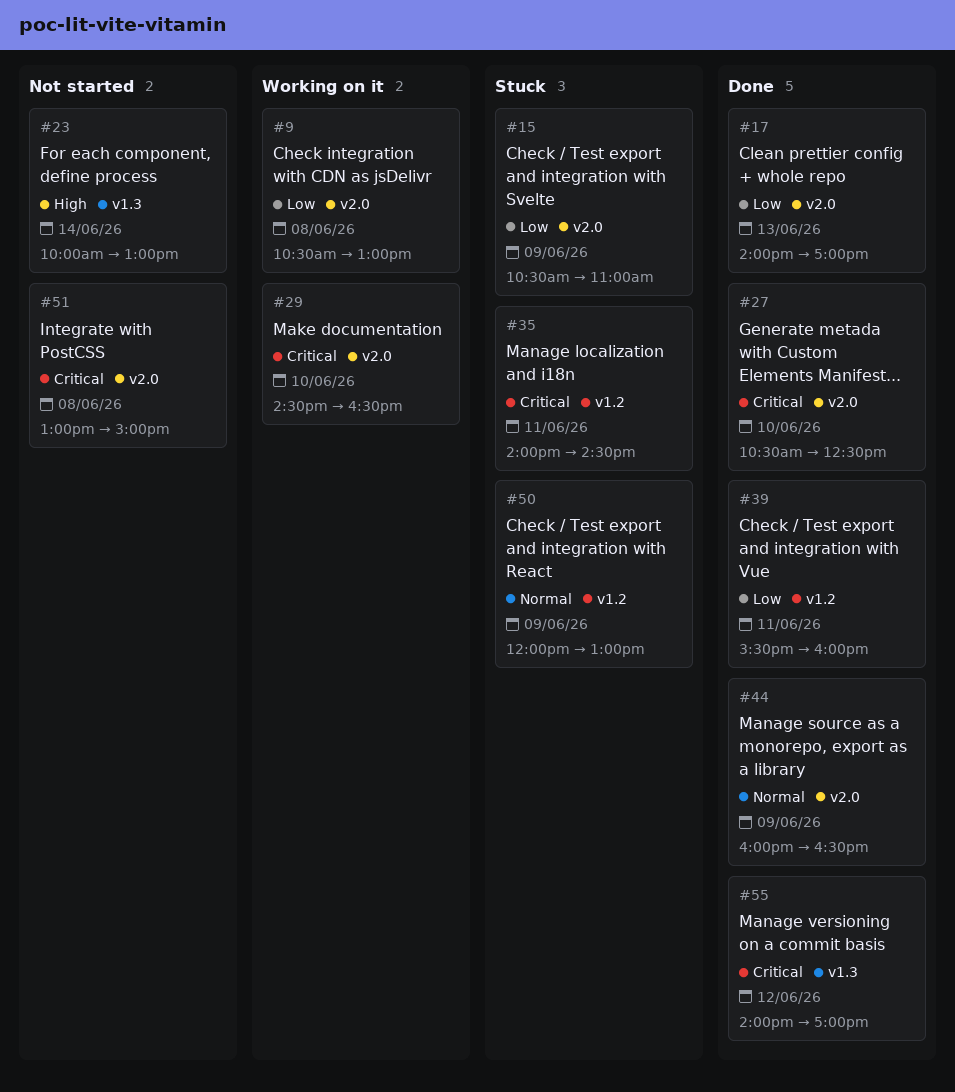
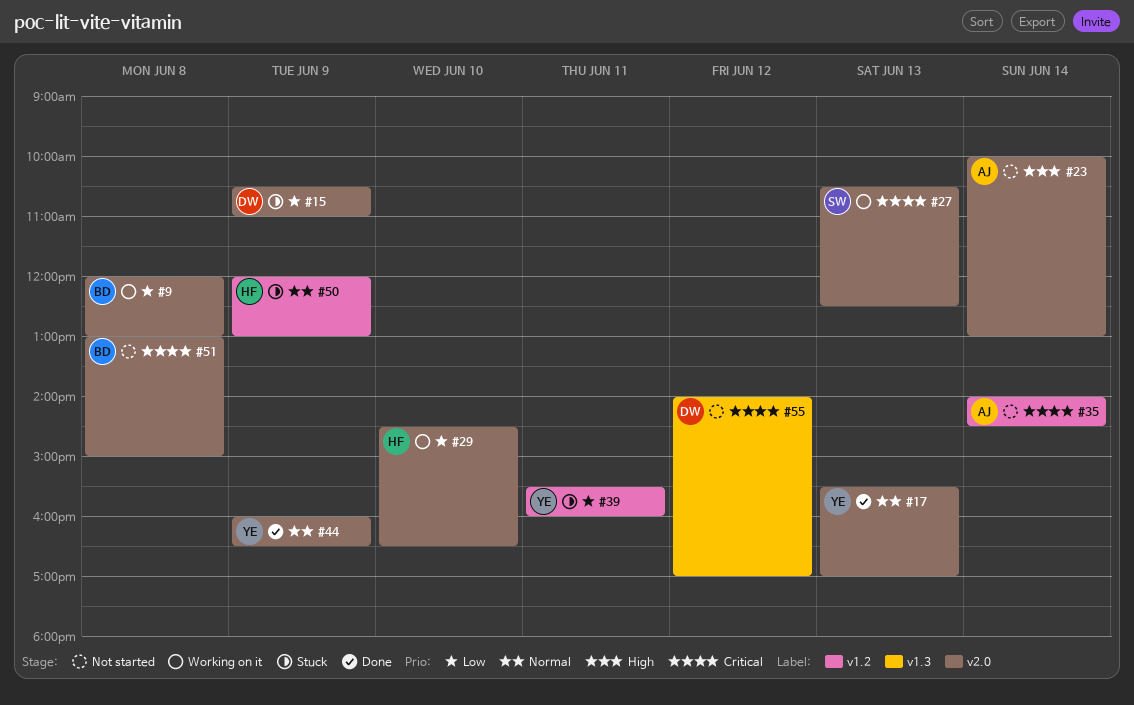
#9, begins: 10:30 -> 12:00
#17, priority: Low -> Normal
#17, begins: 14:00 -> 15:30
#23, label: v1.3 -> v2.0
#27, status: Done -> Working on it
#27, day: Jun 10 -> Jun 13
#29, priority: Critical -> Low
#35, status: Stuck -> Not started
#35, day: Jun 11 -> Jun 14
#39, status: Done -> Stuck
#55, status: Done -> Not started

